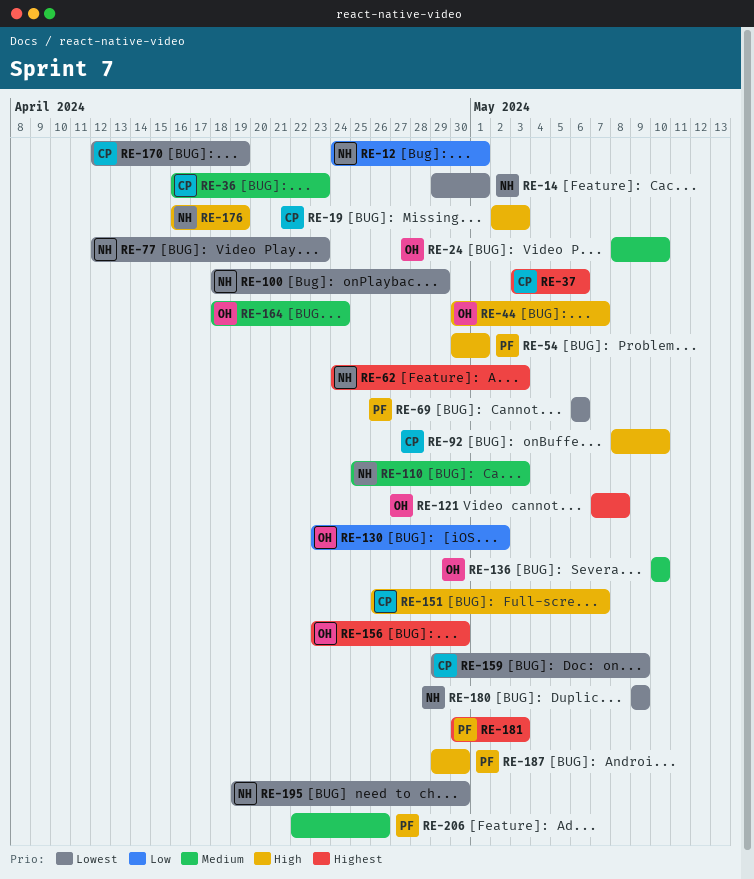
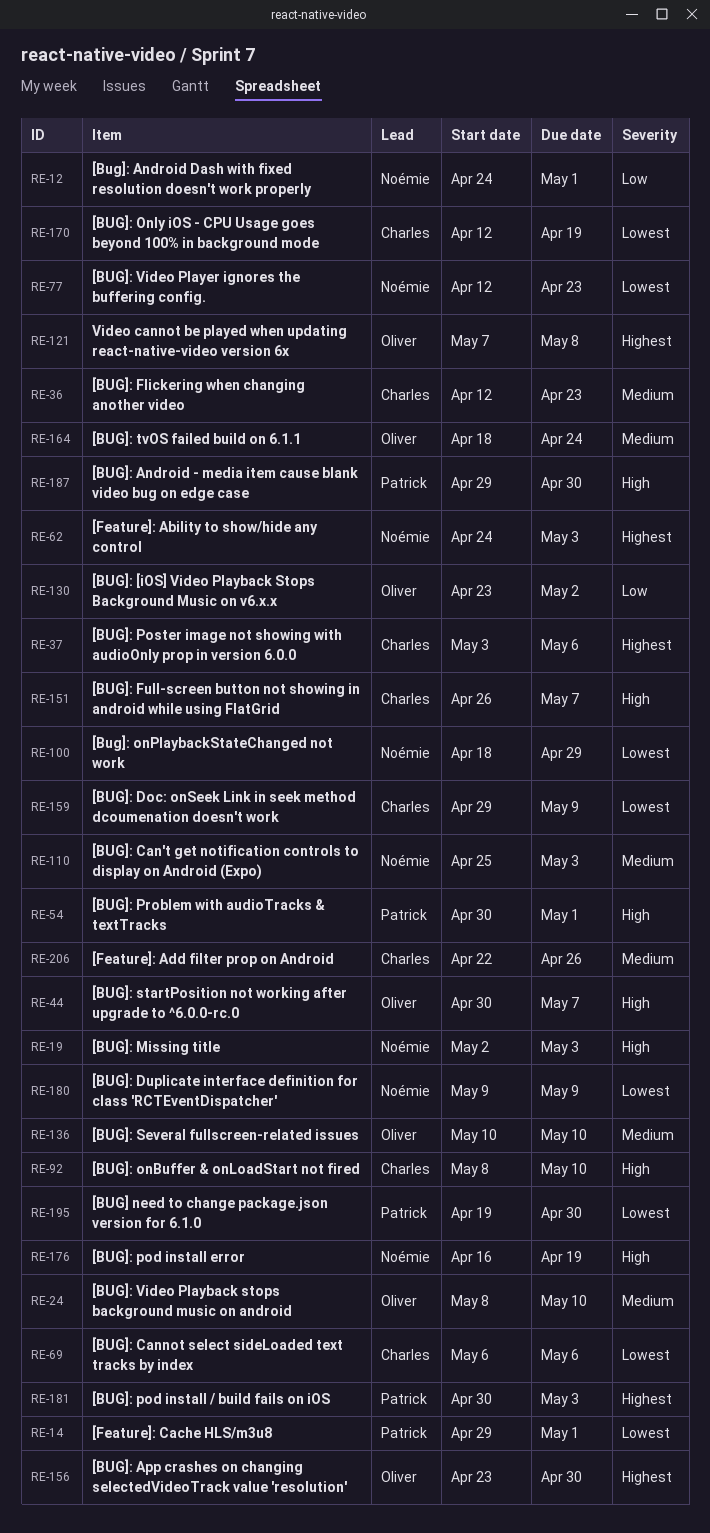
RE-14, owner: Noémie -> Patrick
RE-19, owner: Charles -> Noémie
RE-36, start: Apr 16 -> Apr 12
RE-69, owner: Patrick -> Charles
RE-195, owner: Noémie -> Patrick
RE-206, owner: Patrick -> Charles

